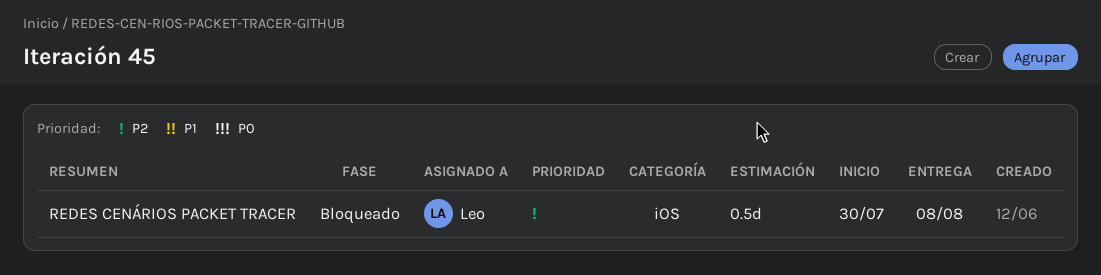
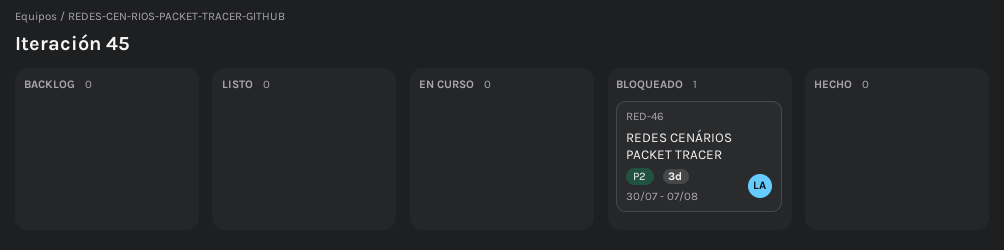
REDES CENÁRIOS PACKET TRACER, estimate: 0.5d -> 3d
REDES CENÁRIOS PACKET TRACER, due: Aug 8 -> Aug 7

